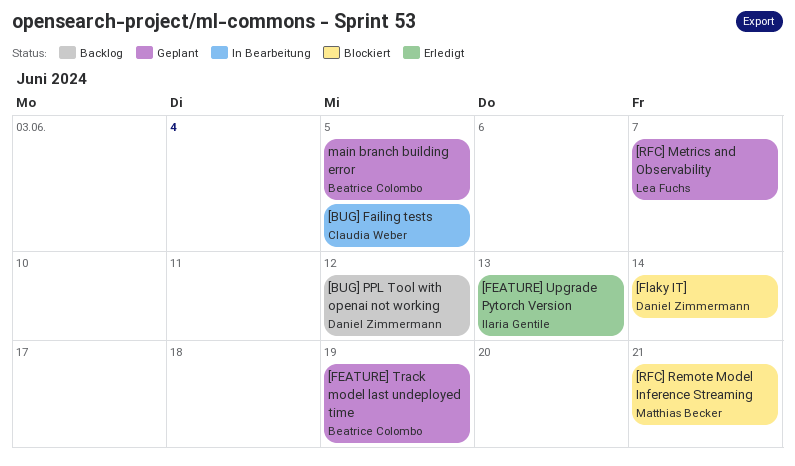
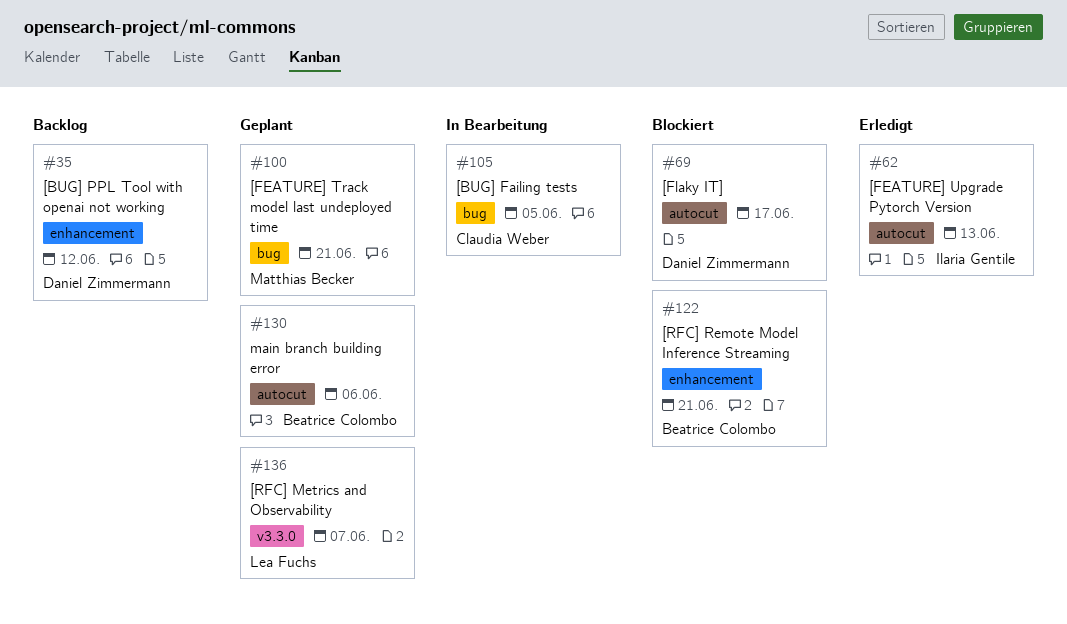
[FEATURE] Track model last undeployed time, owner: Beatrice Colombo -> Matthias Becker
[FEATURE] Track model last undeployed time, due: Jun 19 -> Jun 21
[Flaky IT], due: Jun 14 -> Jun 17
[RFC] Remote Model Inference Streaming, owner: Matthias Becker -> Beatrice Colombo
main branch building error, due: Jun 5 -> Jun 6

